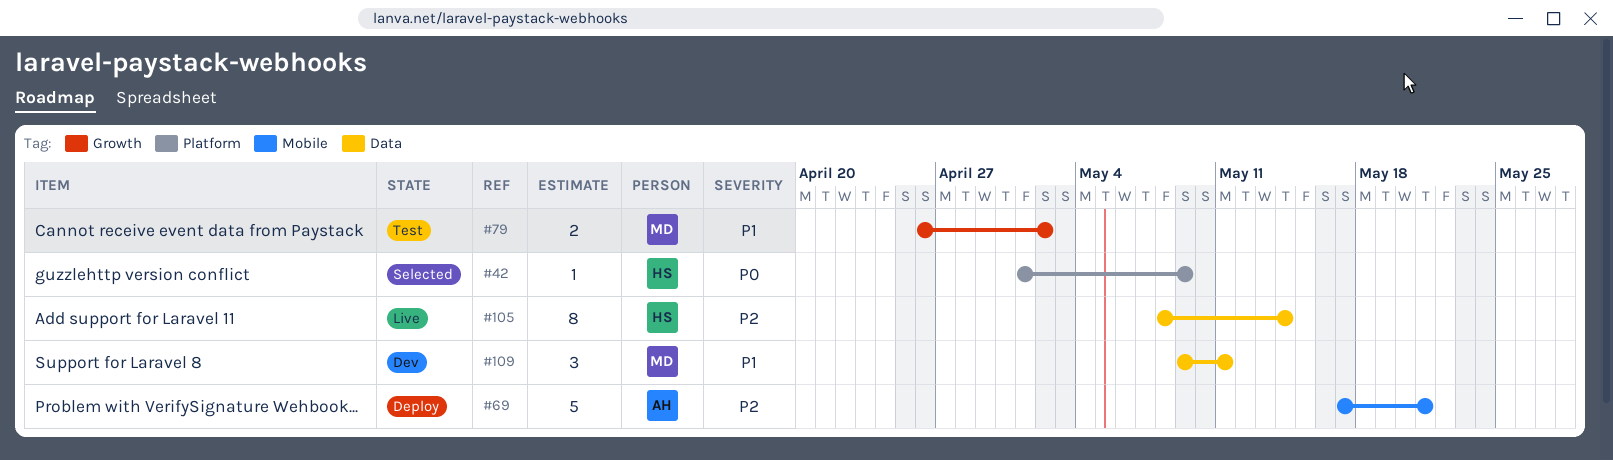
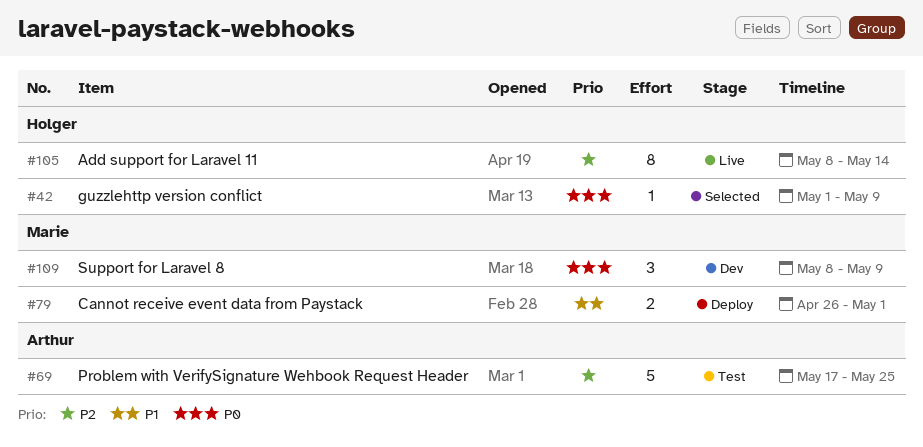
#69, status: Deploy -> Test
#69, due: May 21 -> May 25
#79, status: Test -> Deploy
#79, due: May 2 -> May 1
#109, priority: P1 -> P0
#109, start: May 9 -> May 8
#109, due: May 11 -> May 9

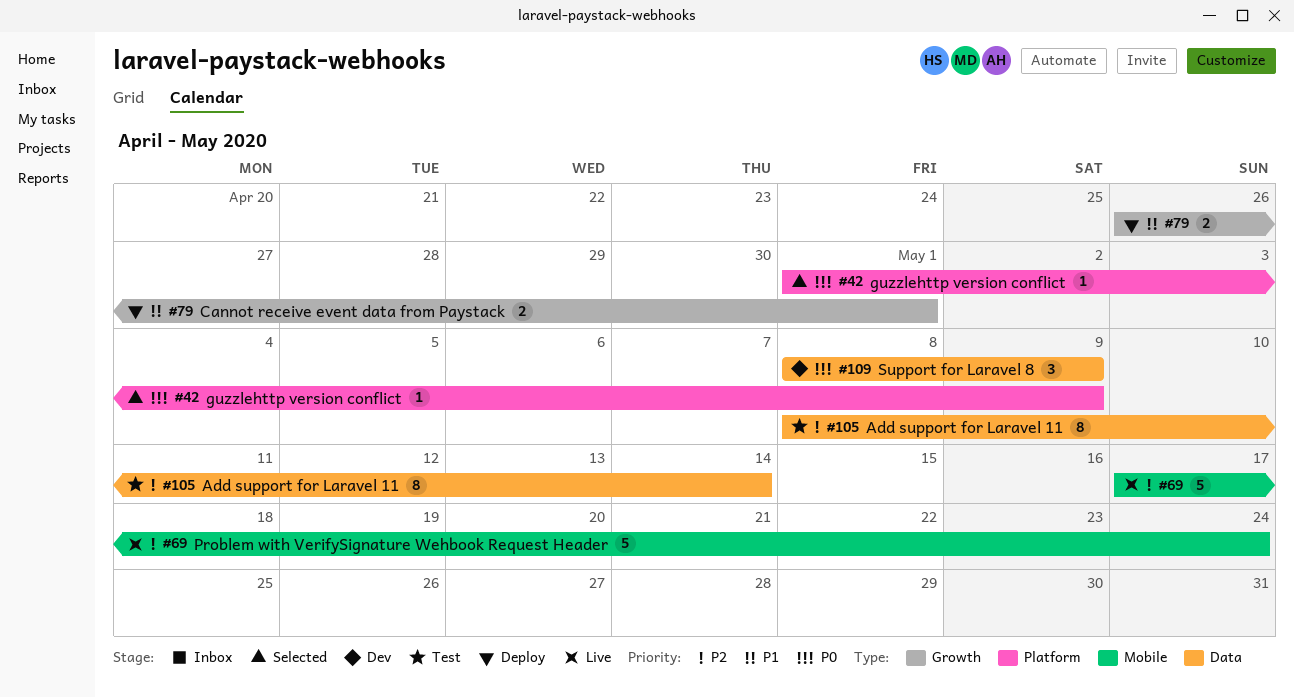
#69, status: Test -> Live
#69, due: May 25 -> May 24
#105, status: Live -> Test

